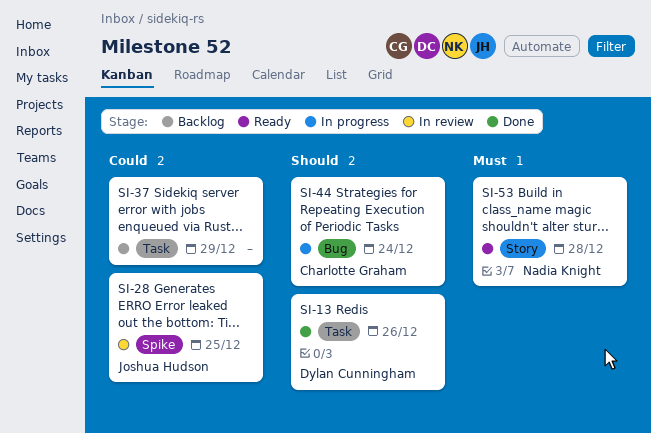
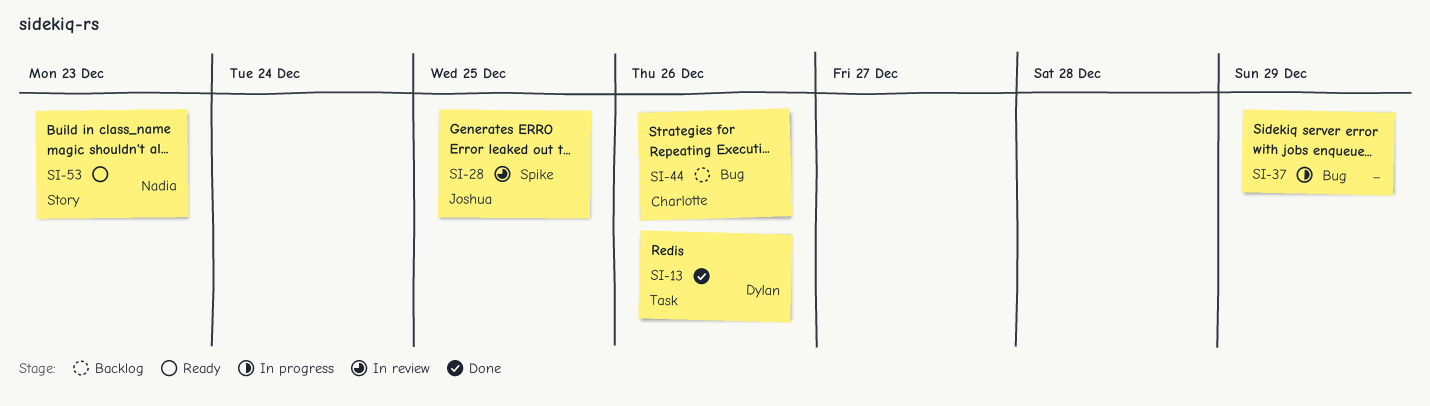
SI-37, status: Backlog -> In progress
SI-37, label: Task -> Bug
SI-44, status: In progress -> Backlog
SI-44, due: Dec 24 -> Dec 26
SI-53, due: Dec 28 -> Dec 23

